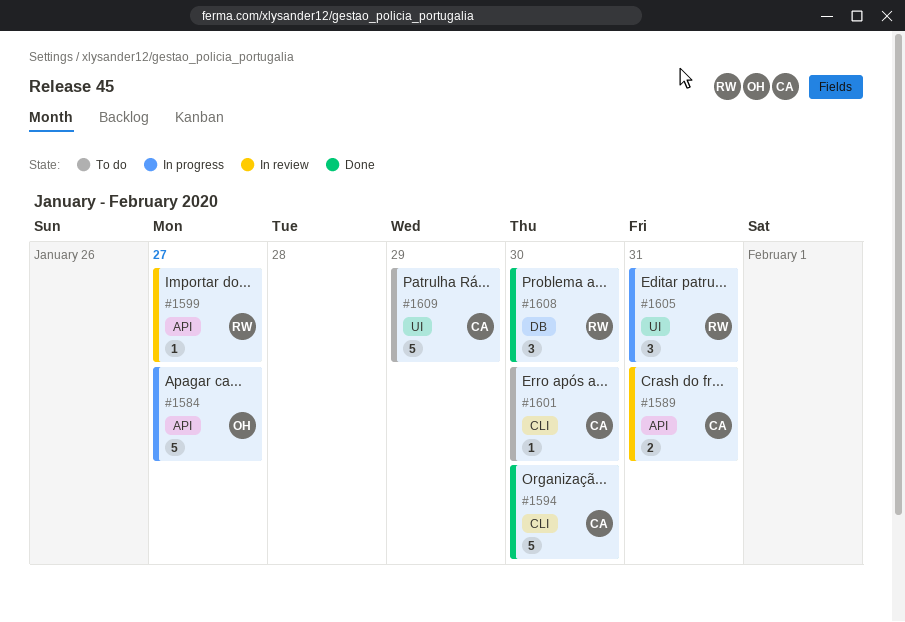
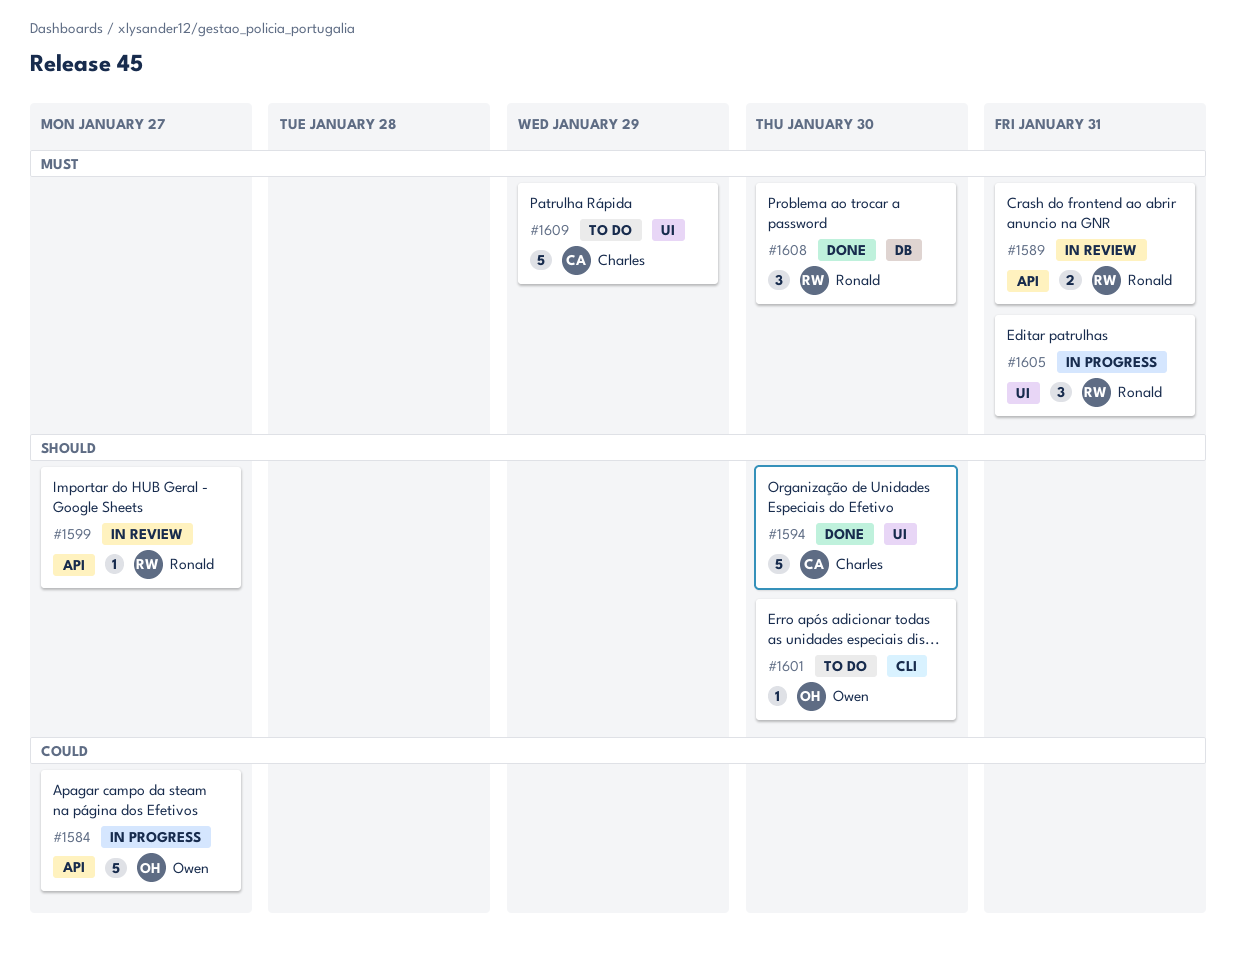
#1589, owner: Charles -> Ronald
#1594, label: CLI -> UI
#1601, owner: Charles -> Owen

